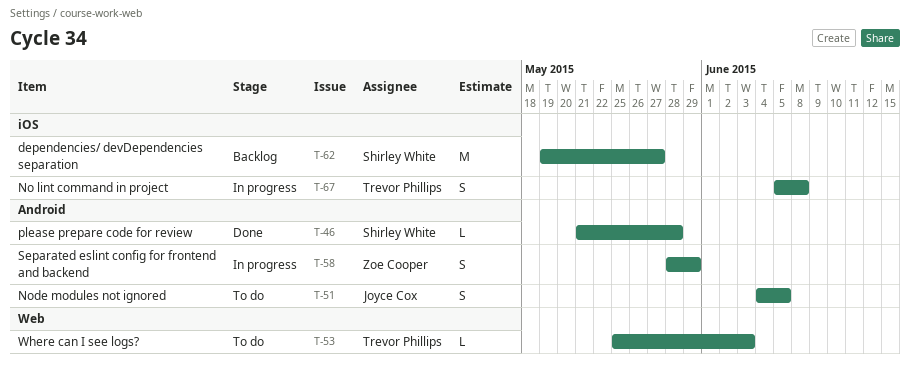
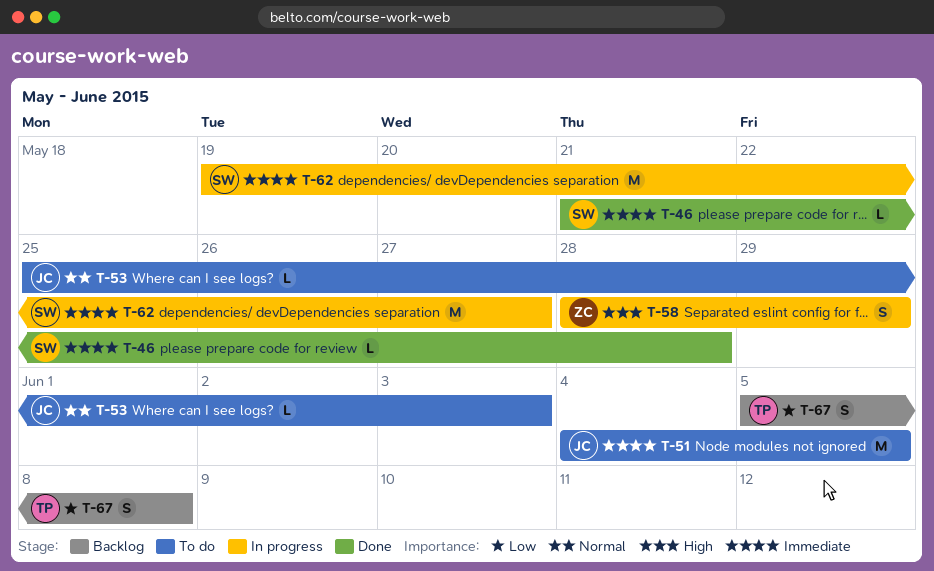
T-51, estimate: S -> M
T-53, owner: Trevor Phillips -> Joyce Cox
T-62, status: Backlog -> In progress
T-67, status: In progress -> Backlog

